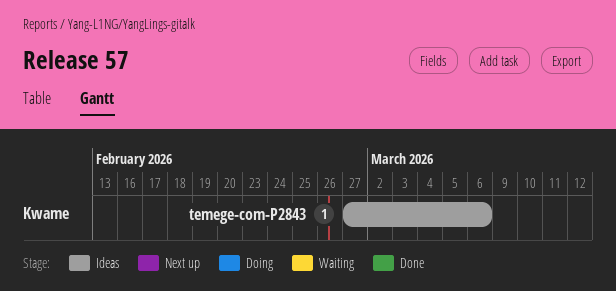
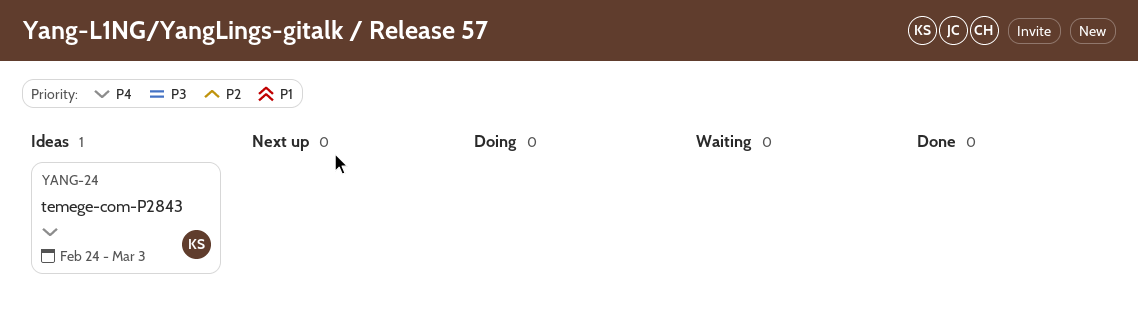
temege-com-P2843, start: Feb 27 -> Feb 24
temege-com-P2843, due: Mar 6 -> Mar 3

